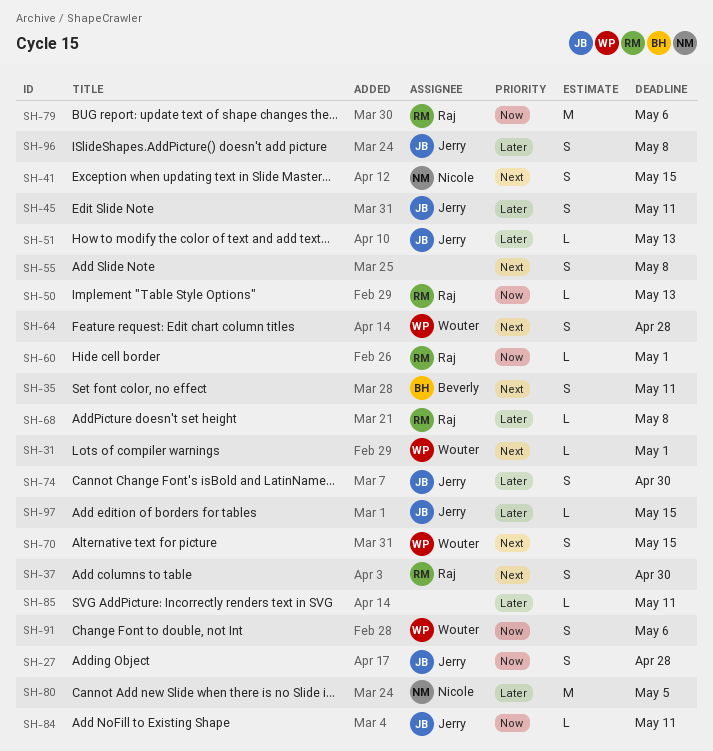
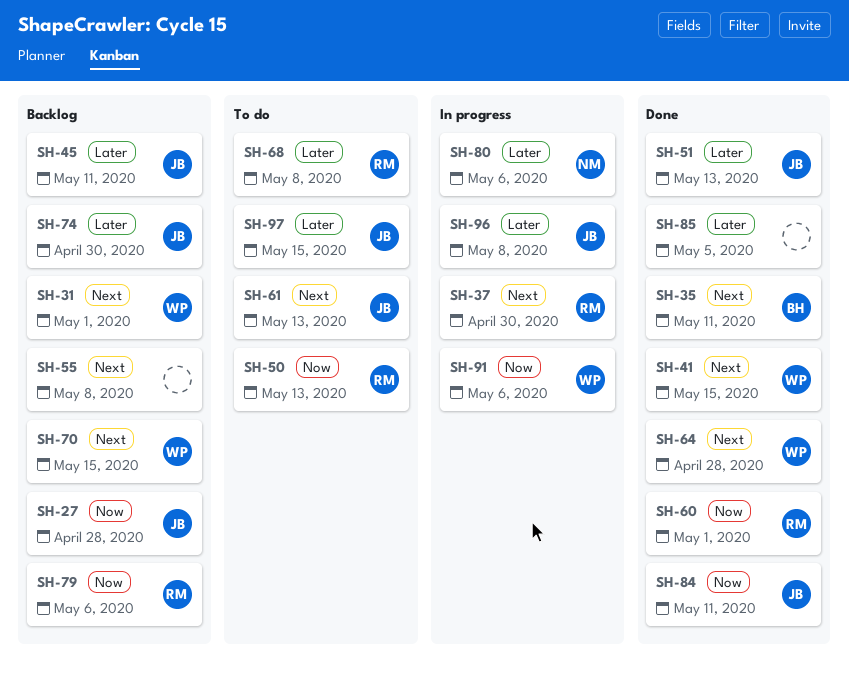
SH-41, owner: Nicole -> Wouter
SH-61: none -> present
SH-80, due: May 5 -> May 6
SH-85, due: May 11 -> May 5

